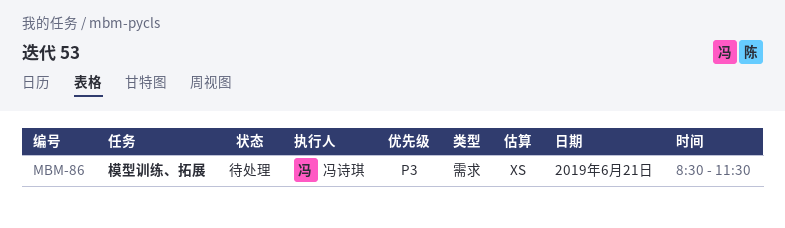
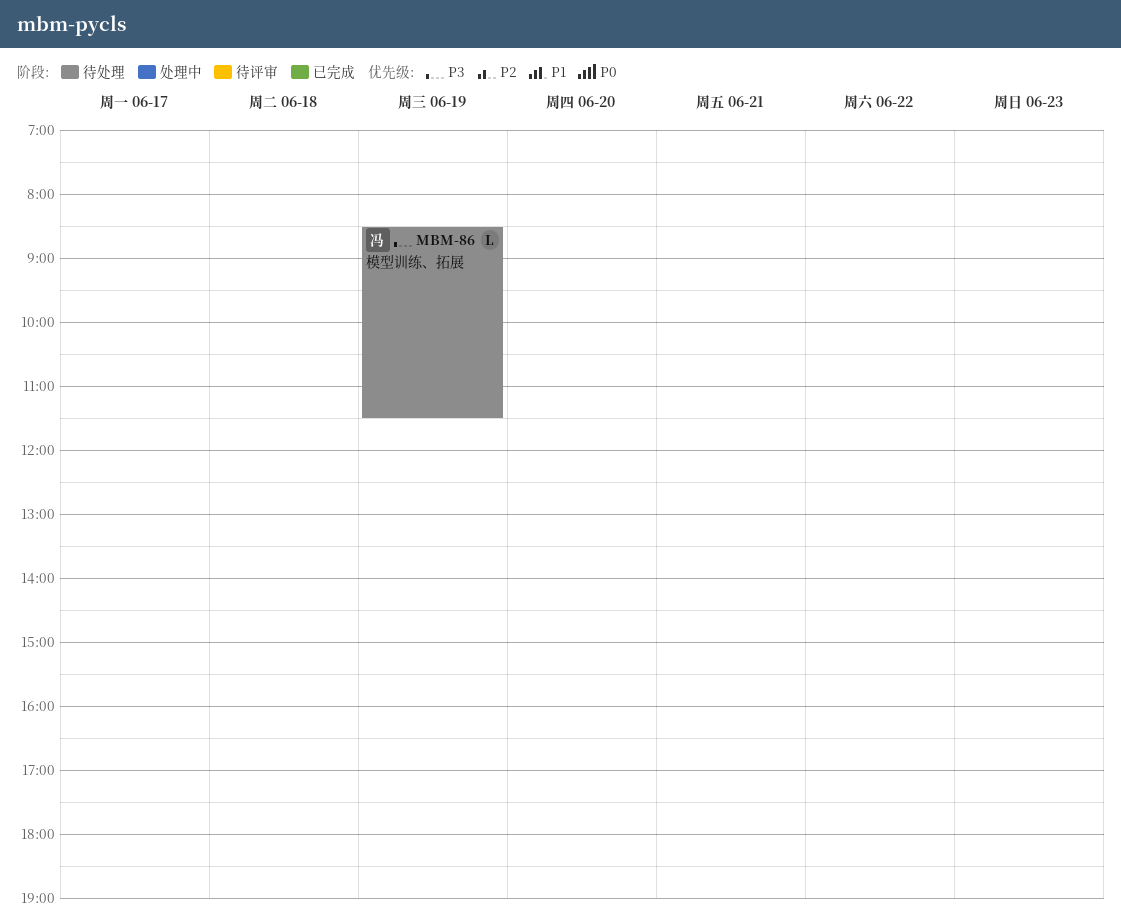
MBM-86, estimate: XS -> L
MBM-86, day: Jun 21 -> Jun 19

